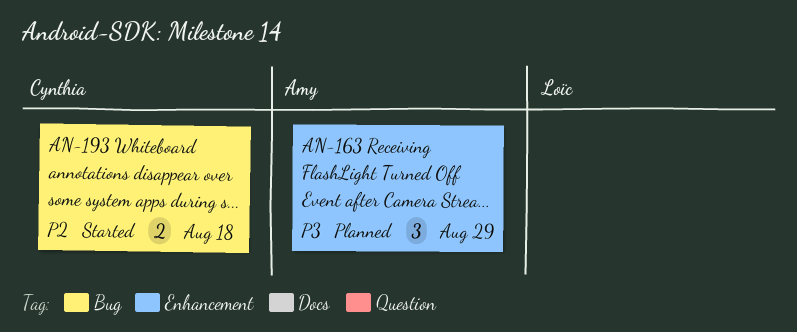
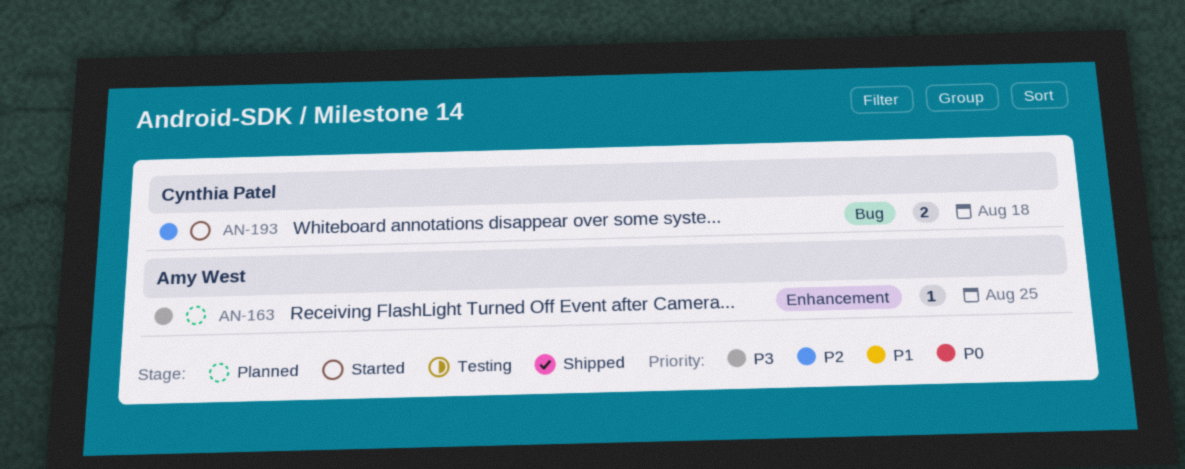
AN-163, estimate: 3 -> 1
AN-163, due: Aug 29 -> Aug 25

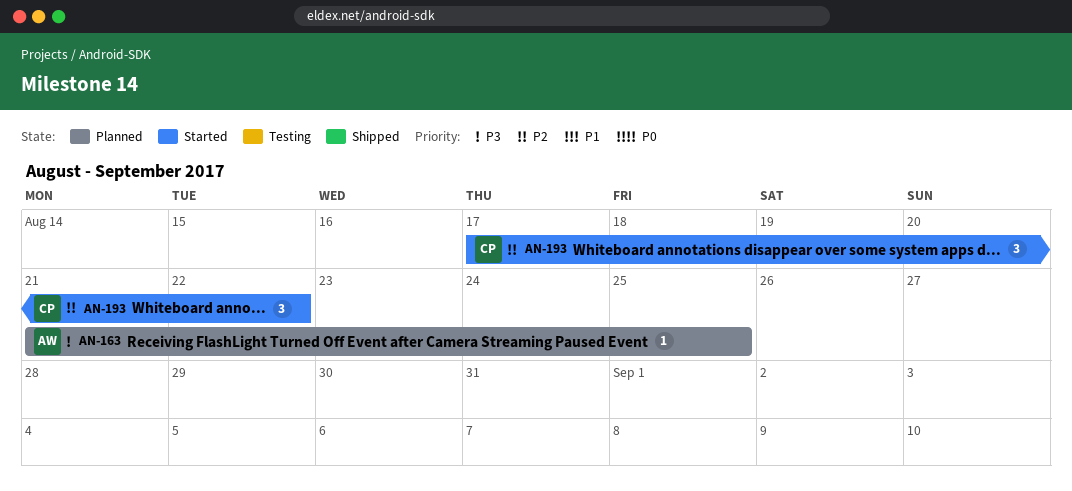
AN-193, estimate: 2 -> 3
AN-193, due: Aug 18 -> Aug 22

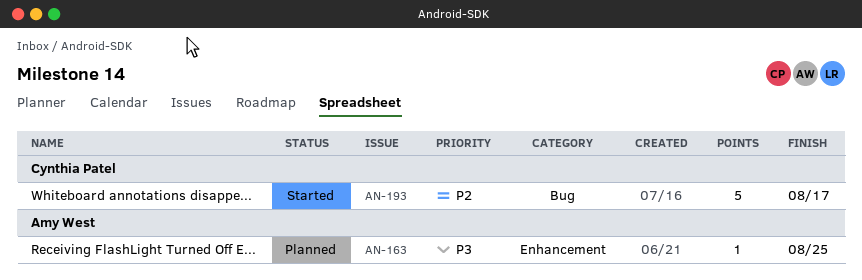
AN-193, estimate: 3 -> 5
AN-193, due: Aug 22 -> Aug 17

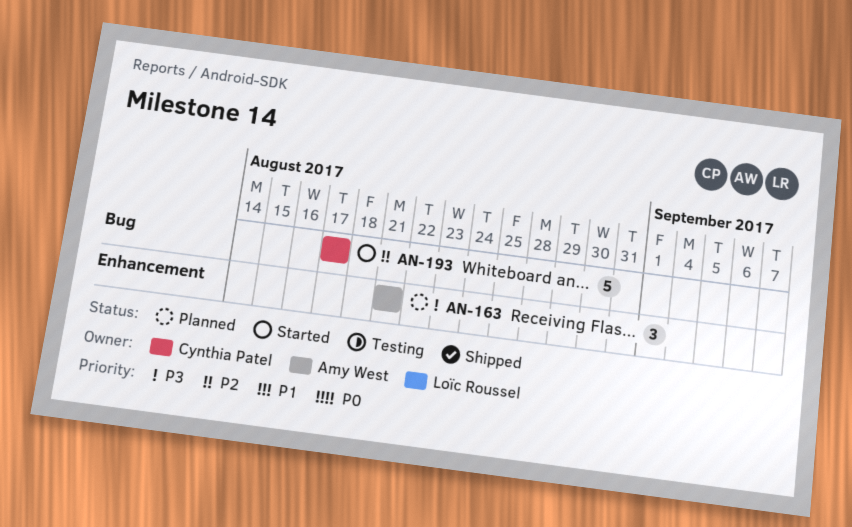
AN-163, estimate: 1 -> 3
AN-163, due: Aug 25 -> Aug 21

